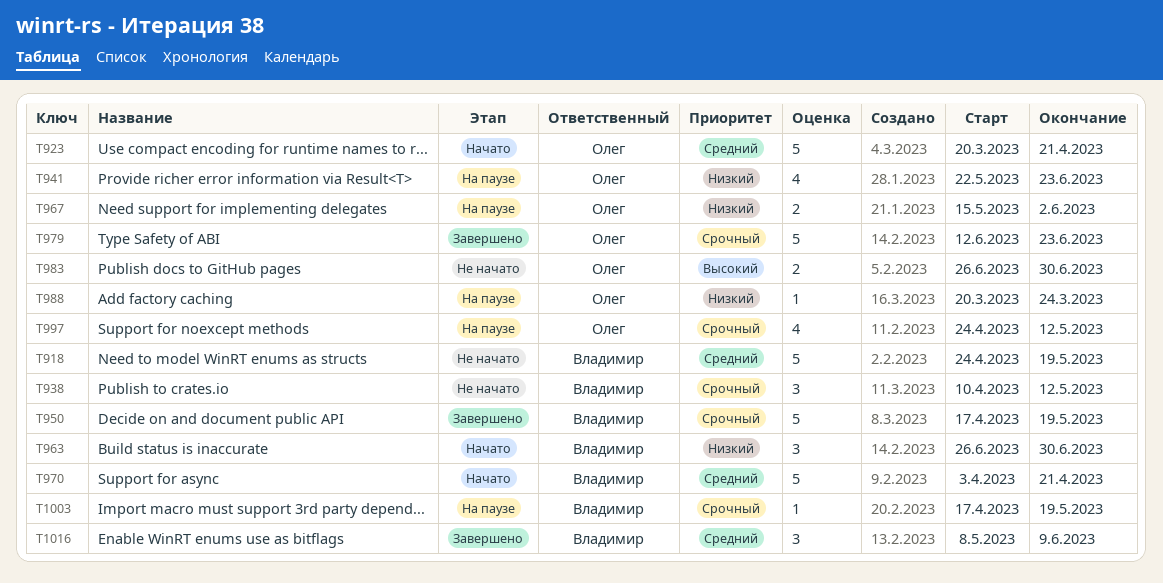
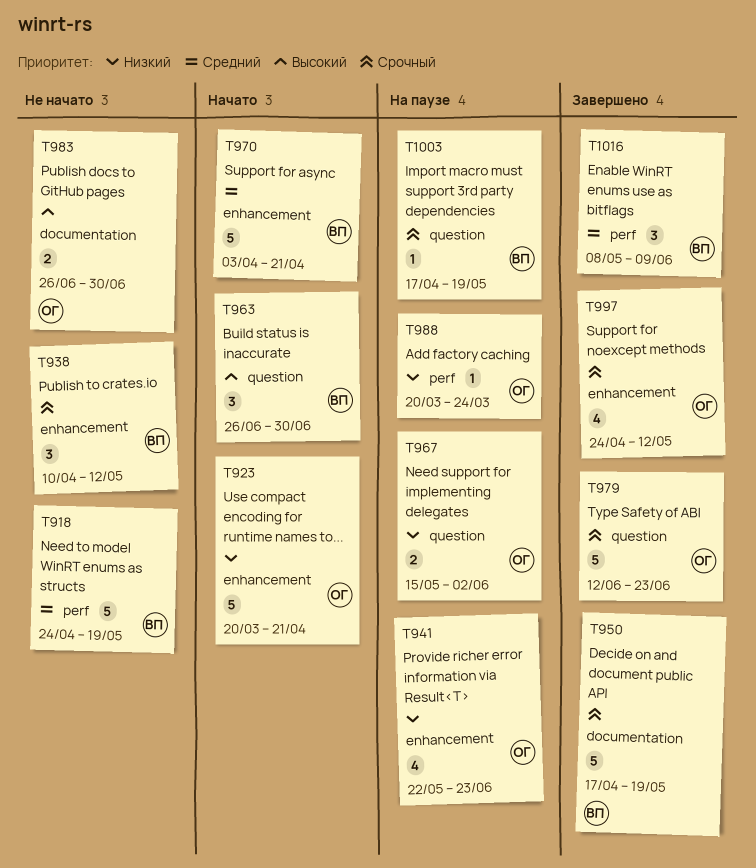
T923, priority: Средний -> Низкий
T963, priority: Низкий -> Высокий
T997, status: На паузе -> Завершено

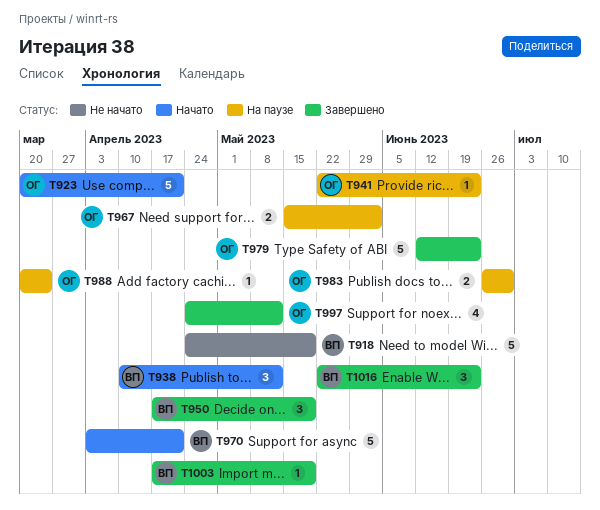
T938, status: Не начато -> Начато
T941, estimate: 4 -> 1
T950, estimate: 5 -> 3
T963: present -> none
T983, status: Не начато -> На паузе
T1003, status: На паузе -> Завершено
T1016, start: May 8 -> May 22
T1016, due: Jun 9 -> Jun 23

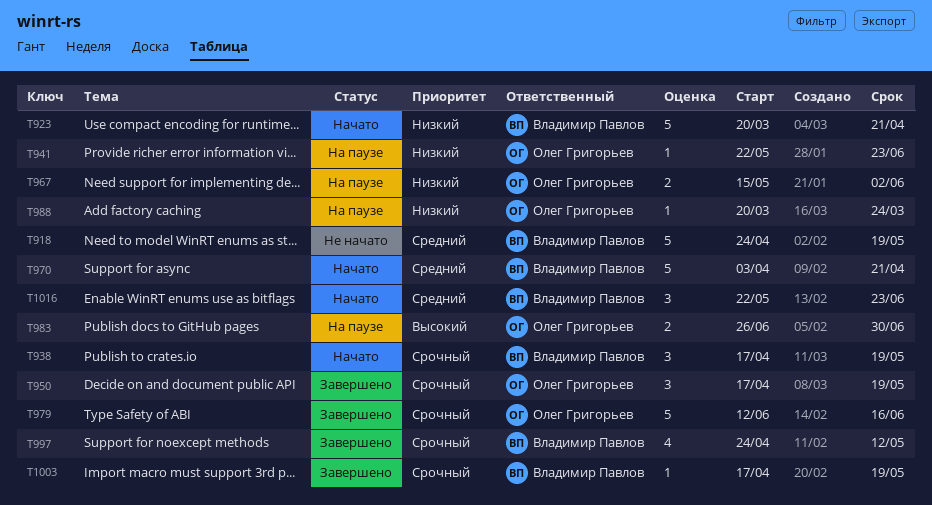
T923, owner: Олег Григорьев -> Владимир Павлов
T938, start: Apr 10 -> Apr 17
T938, due: May 12 -> May 19
T950, owner: Владимир Павлов -> Олег Григорьев
T979, due: Jun 23 -> Jun 16
T997, owner: Олег Григорьев -> Владимир Павлов
T1016, status: Завершено -> Начато

